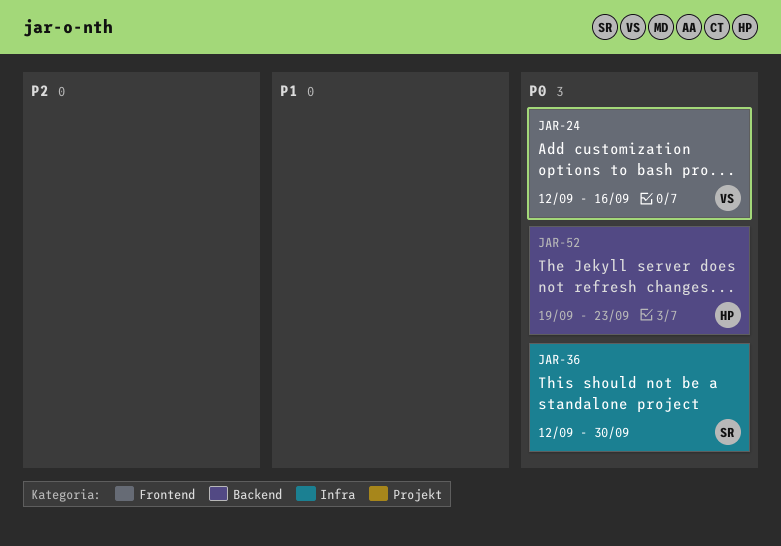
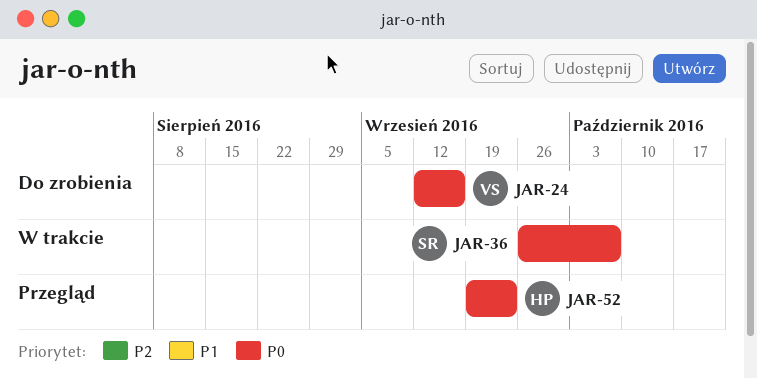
JAR-36, start: Sep 12 -> Sep 26
JAR-36, due: Sep 30 -> Oct 7

